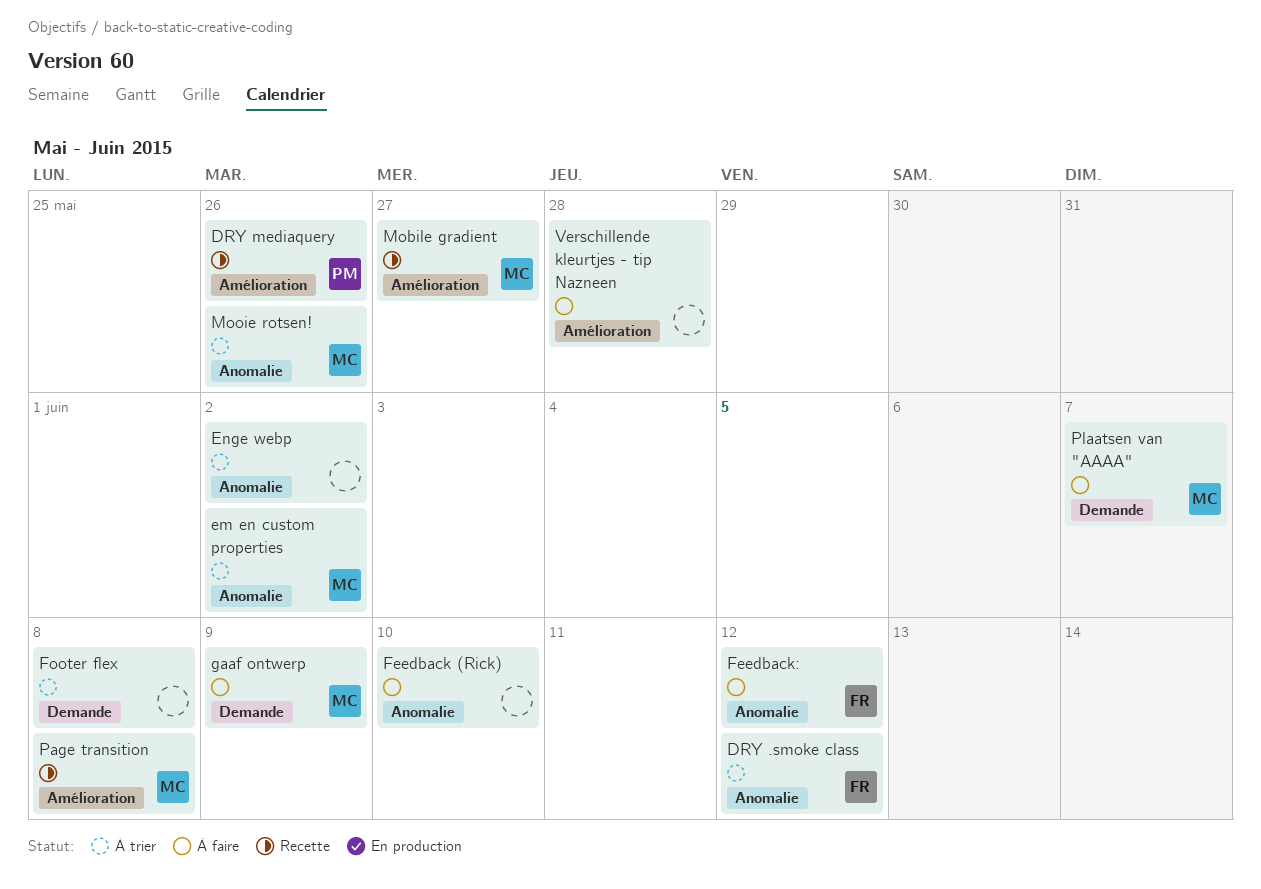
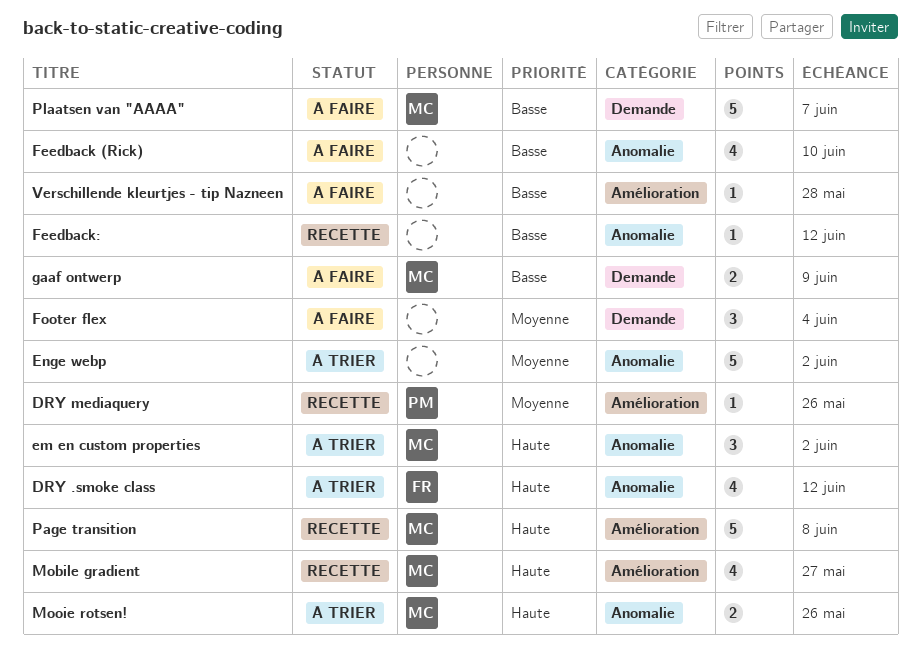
Feedback:, status: À faire -> Recette
Feedback:, owner: FR -> none
Footer flex, status: À trier -> À faire
Footer flex, due: Jun 8 -> Jun 4

